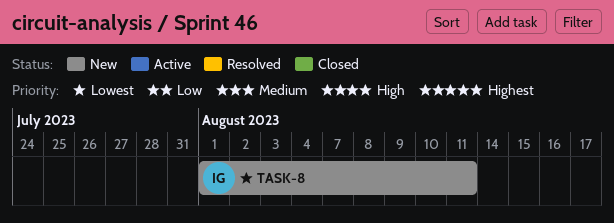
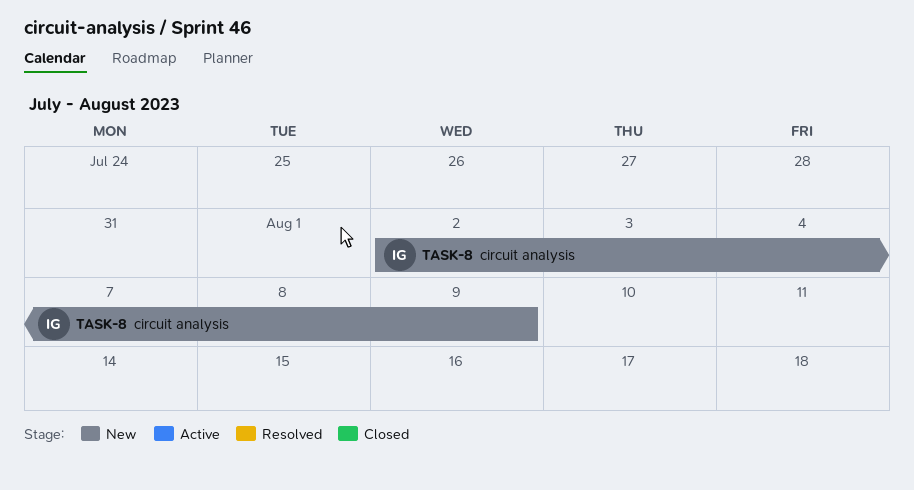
TASK-8, start: Aug 1 -> Aug 2
TASK-8, due: Aug 11 -> Aug 9

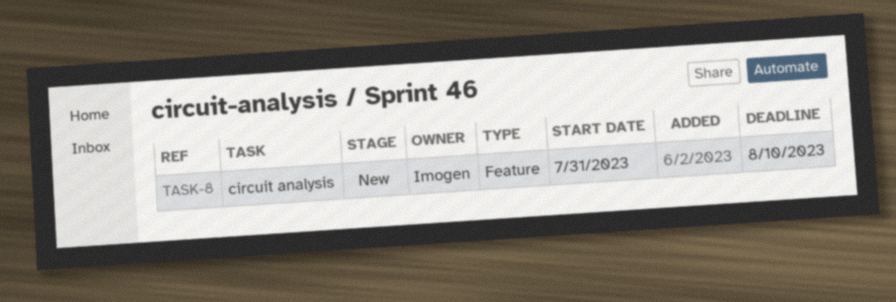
TASK-8, start: Aug 2 -> Jul 31
TASK-8, due: Aug 9 -> Aug 10

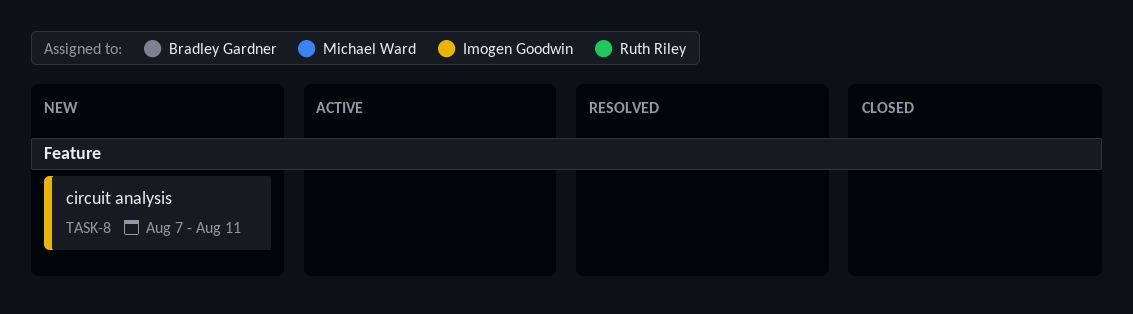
TASK-8, start: Jul 31 -> Aug 7
TASK-8, due: Aug 10 -> Aug 11

